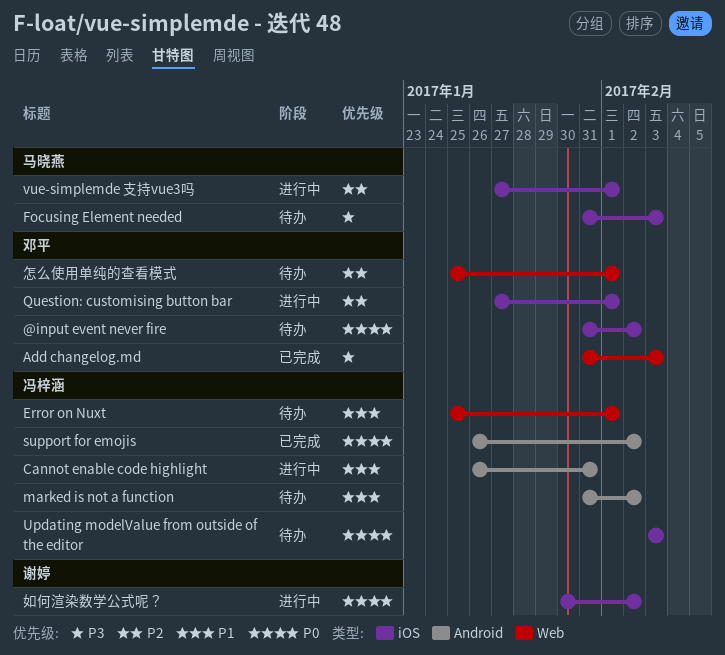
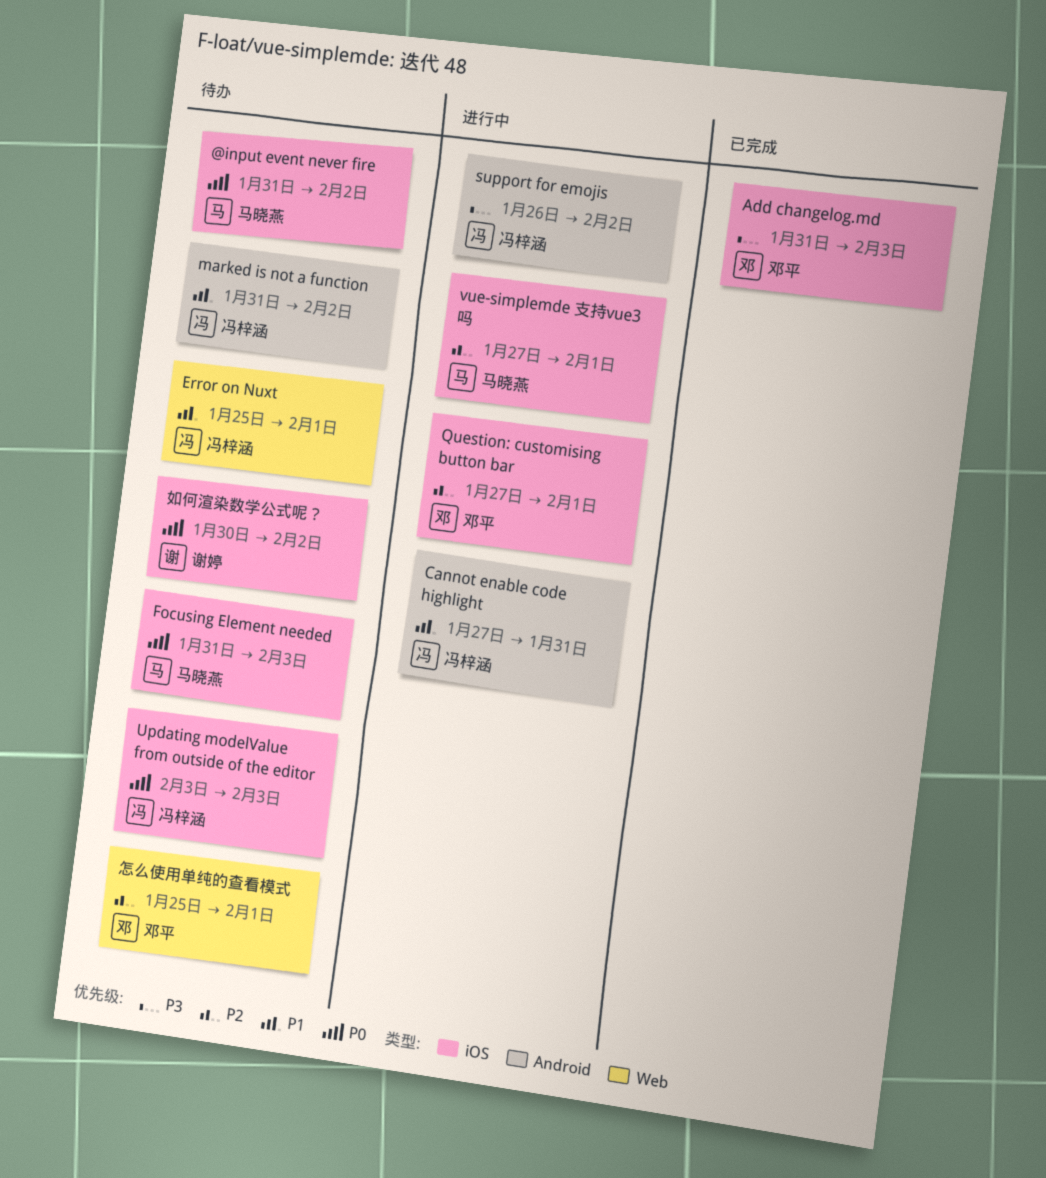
@input event never fire, owner: 邓平 -> 马晓燕
Add changelog.md, label: Web -> iOS
Cannot enable code highlight, start: Jan 26 -> Jan 27
Focusing Element needed, priority: P3 -> P0
support for emojis, status: 已完成 -> 进行中
support for emojis, priority: P0 -> P3
如何渲染数学公式呢？, status: 进行中 -> 待办

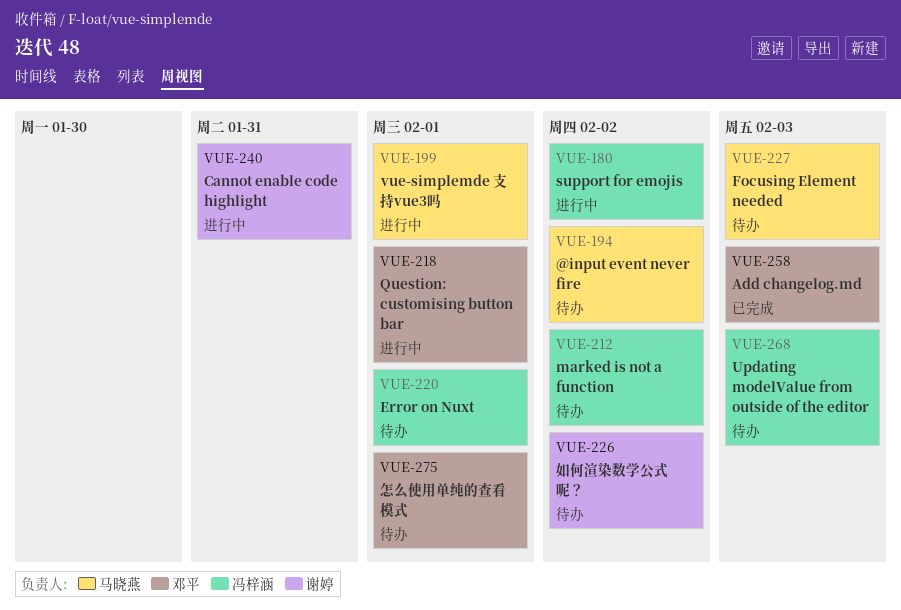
Cannot enable code highlight, owner: 冯梓涵 -> 谢婷

